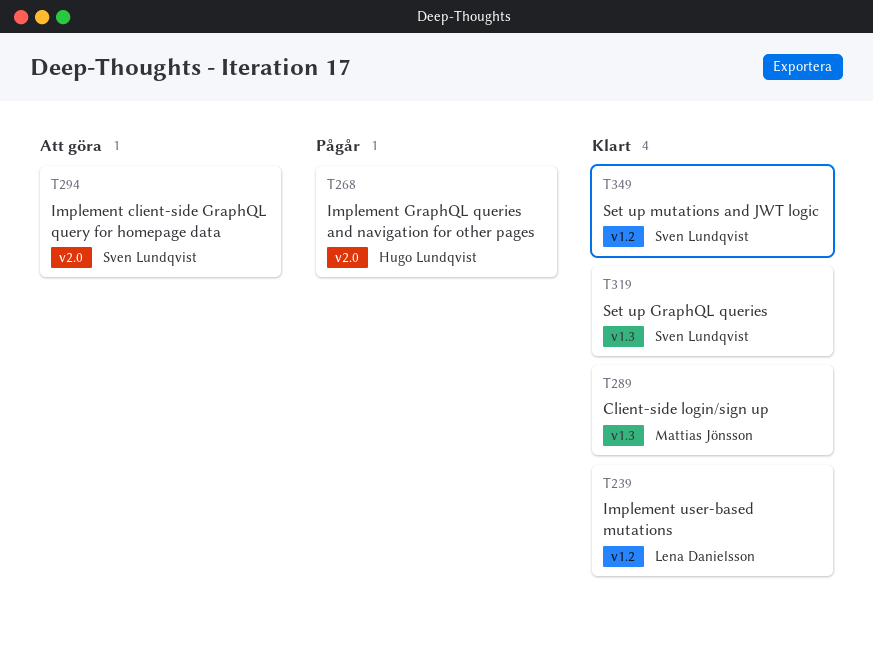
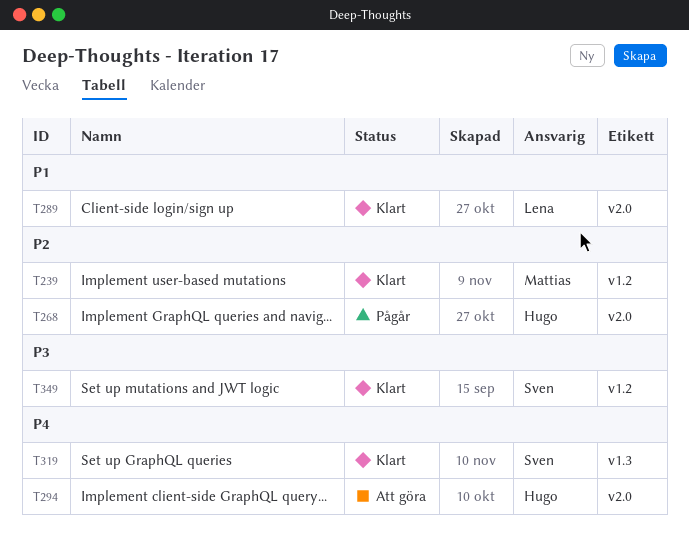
T239, owner: Lena Danielsson -> Mattias Jönsson
T289, owner: Mattias Jönsson -> Lena Danielsson
T289, label: v1.3 -> v2.0
T294, owner: Sven Lundqvist -> Hugo Lundqvist

